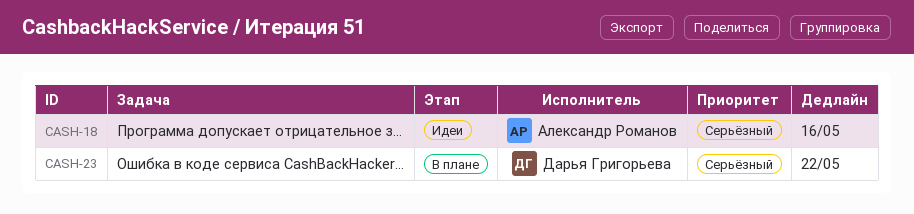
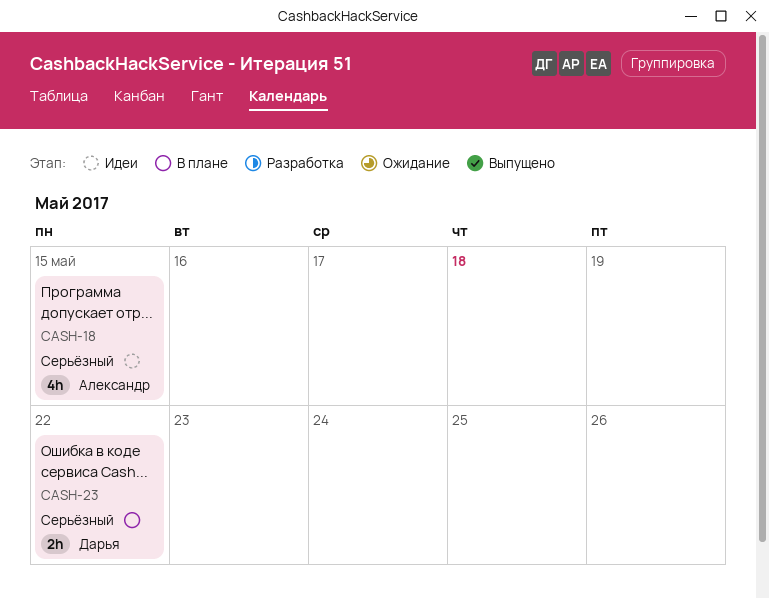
CASH-18, due: May 16 -> May 15

